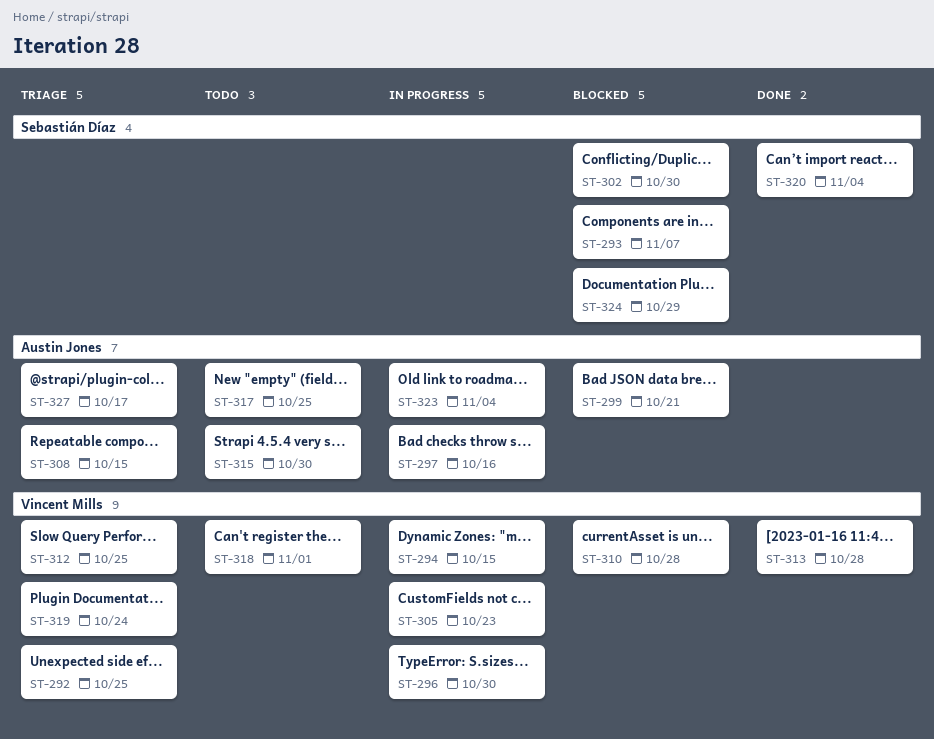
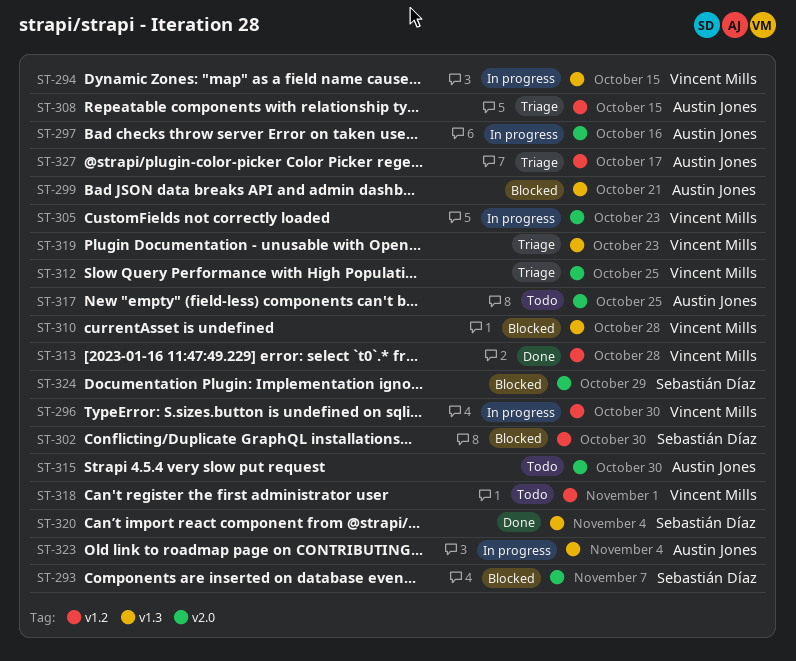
ST-292: present -> none
ST-319, due: Oct 24 -> Oct 23

